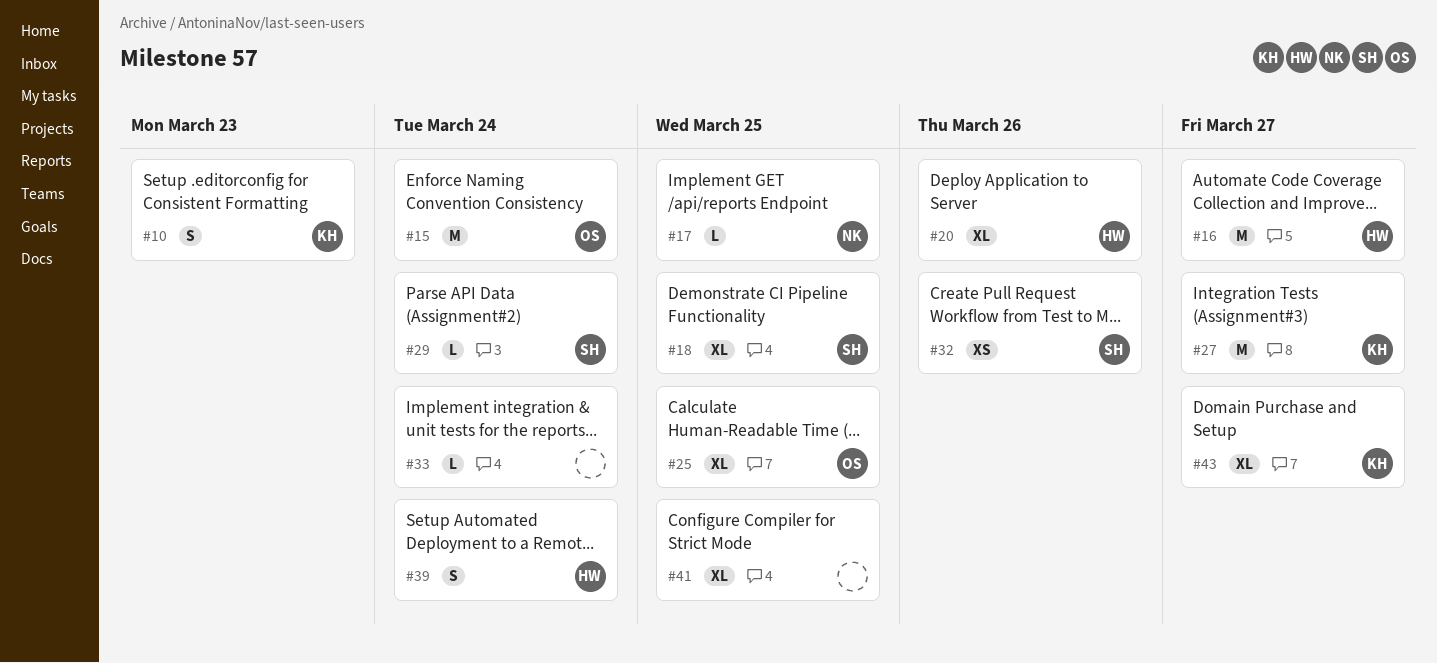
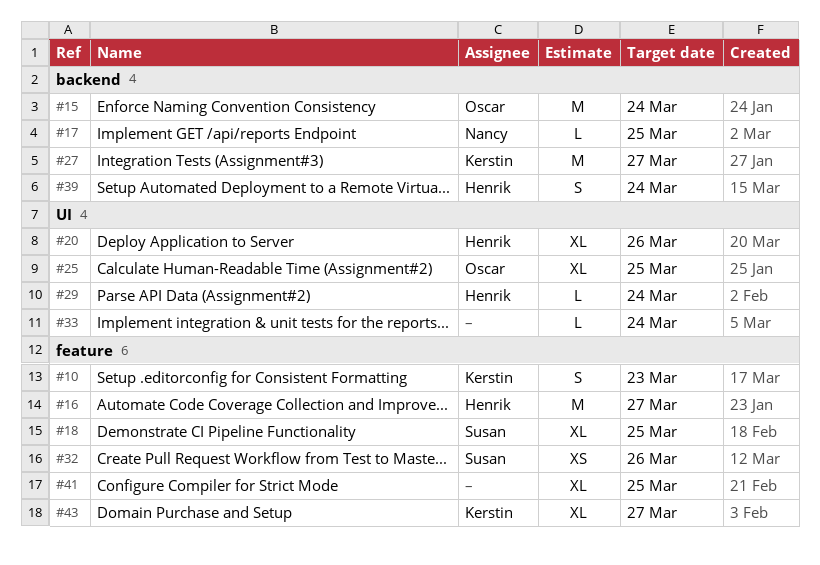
#29, owner: Susan -> Henrik

